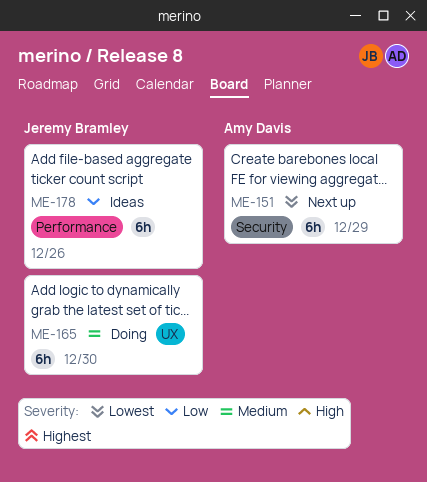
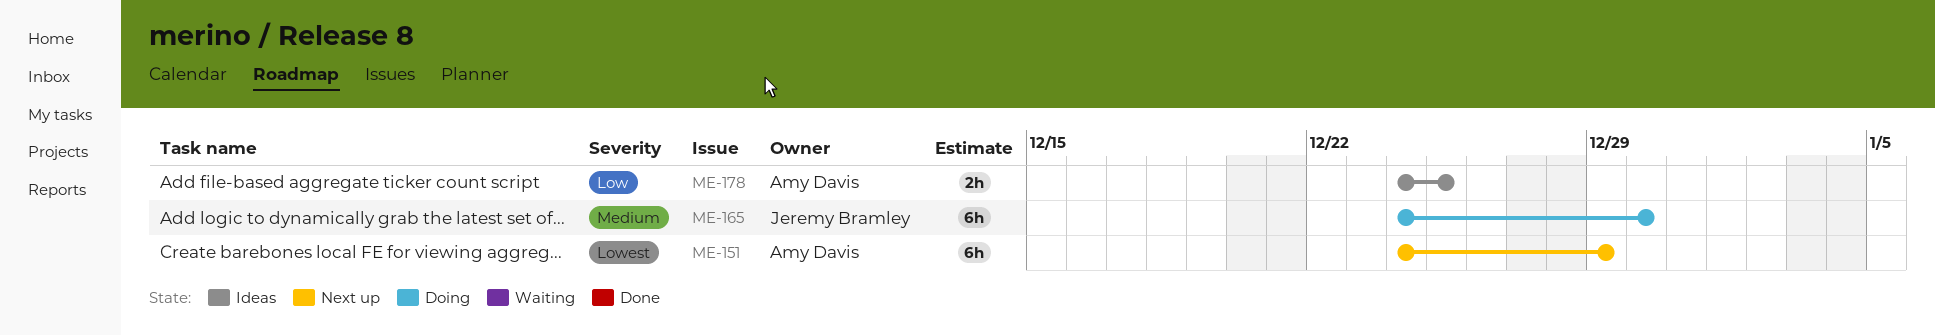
ME-178, owner: Jeremy Bramley -> Amy Davis
ME-178, estimate: 6h -> 2h
ME-178, due: Dec 26 -> Dec 25

